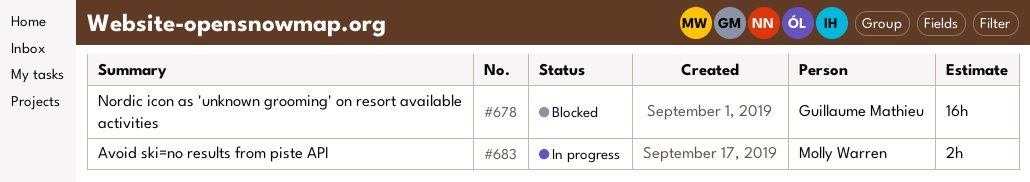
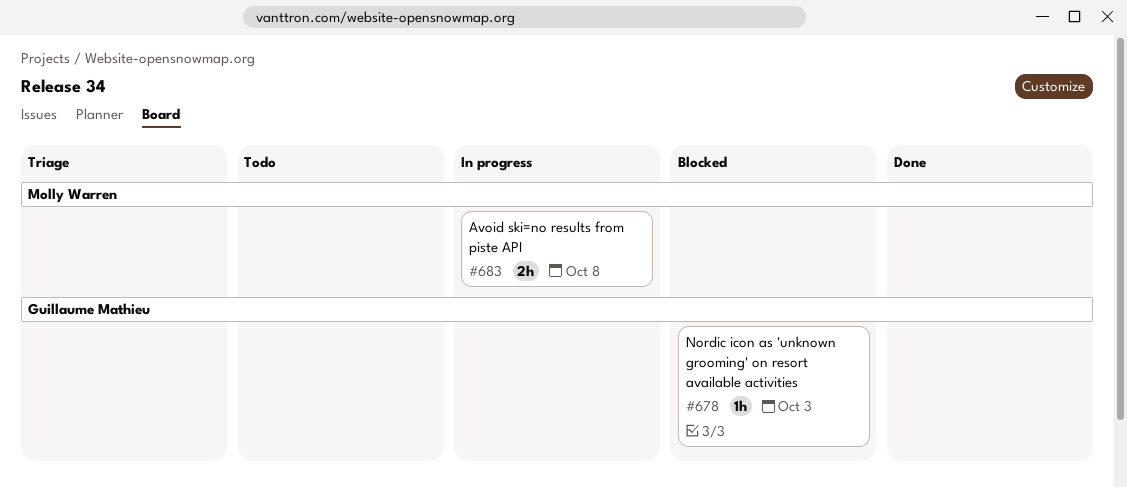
#678, estimate: 16h -> 1h

